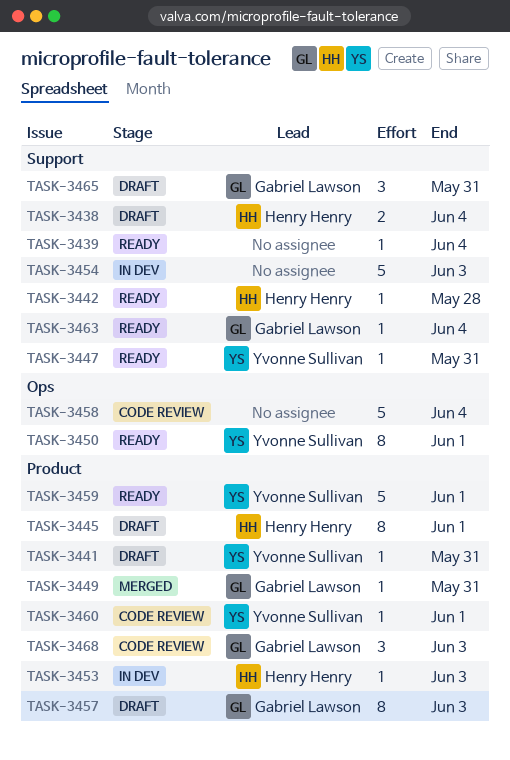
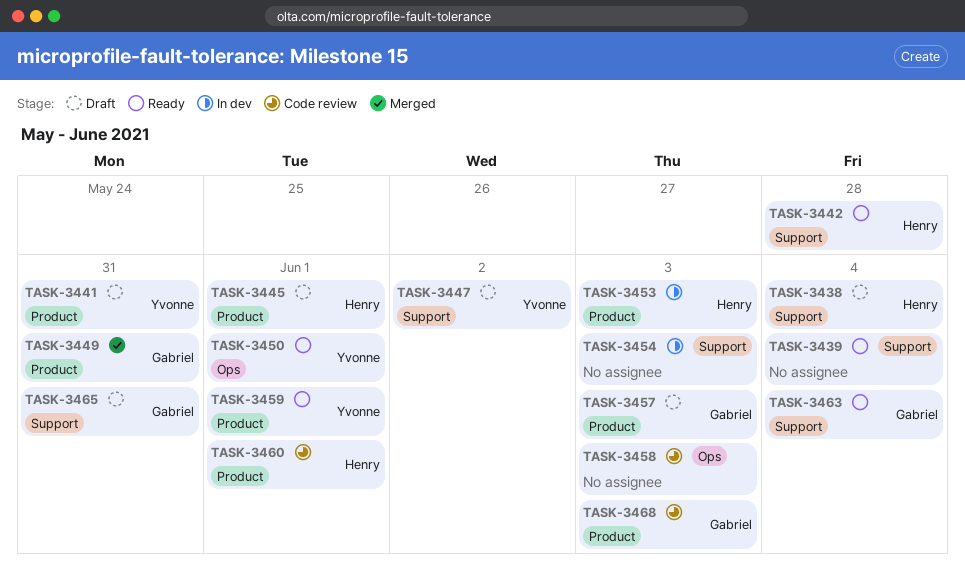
TASK-3447, status: Ready -> Draft
TASK-3447, due: May 31 -> Jun 2
TASK-3458, due: Jun 4 -> Jun 3
TASK-3460, owner: Yvonne Sullivan -> Henry Henry

